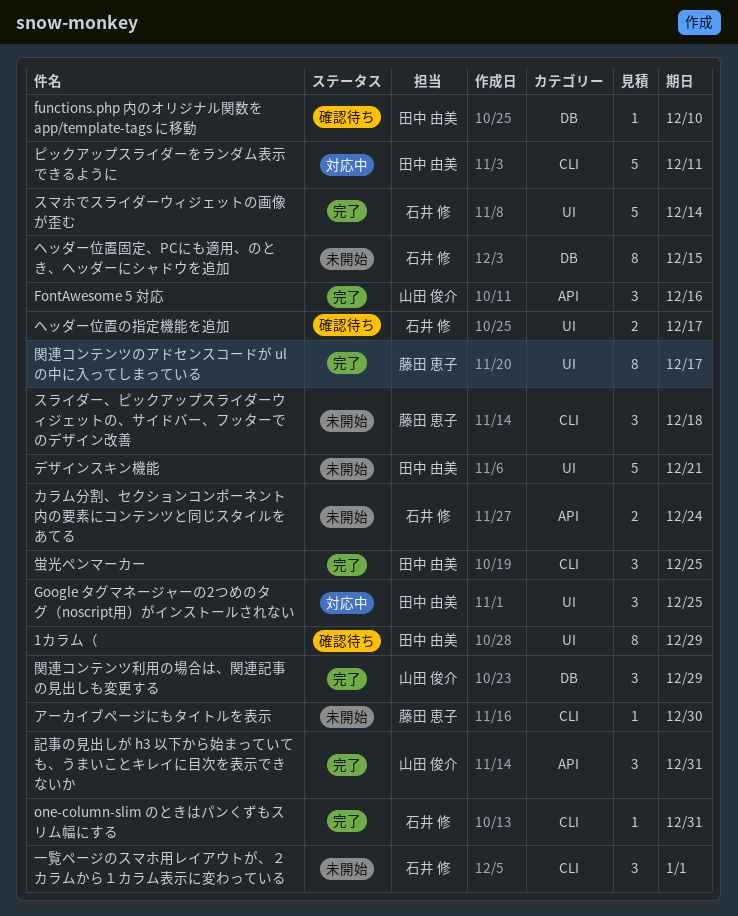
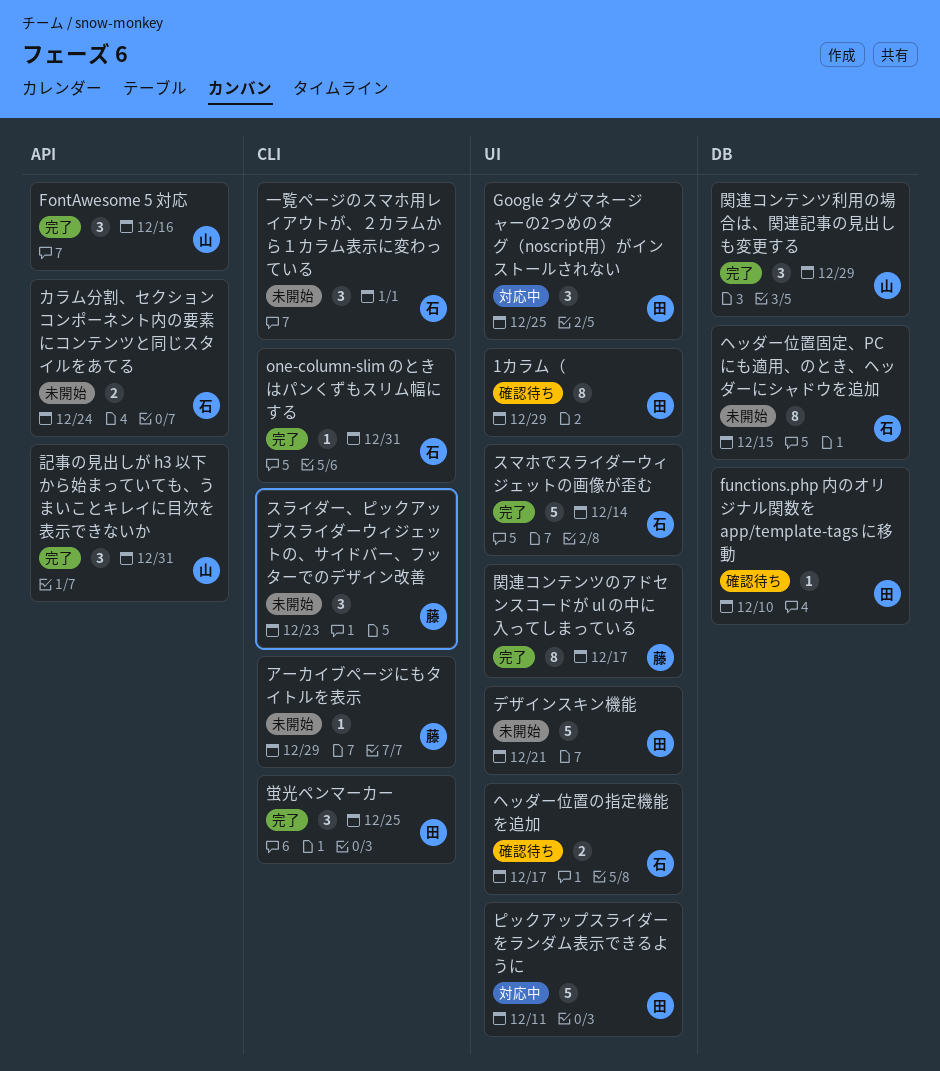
アーカイブページにもタイトルを表示, due: Dec 30 -> Dec 29
スライダー、ピックアップスライダーウィジェットの、サイドバー、フッターでのデザイン改善, due: Dec 18 -> Dec 23
ピックアップスライダーをランダム表示できるように, label: CLI -> UI

